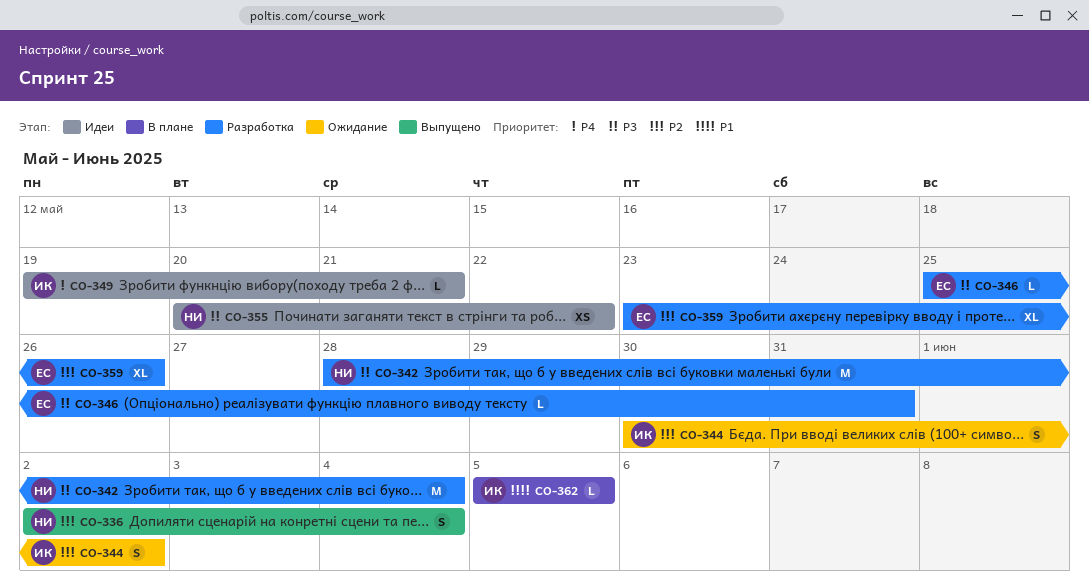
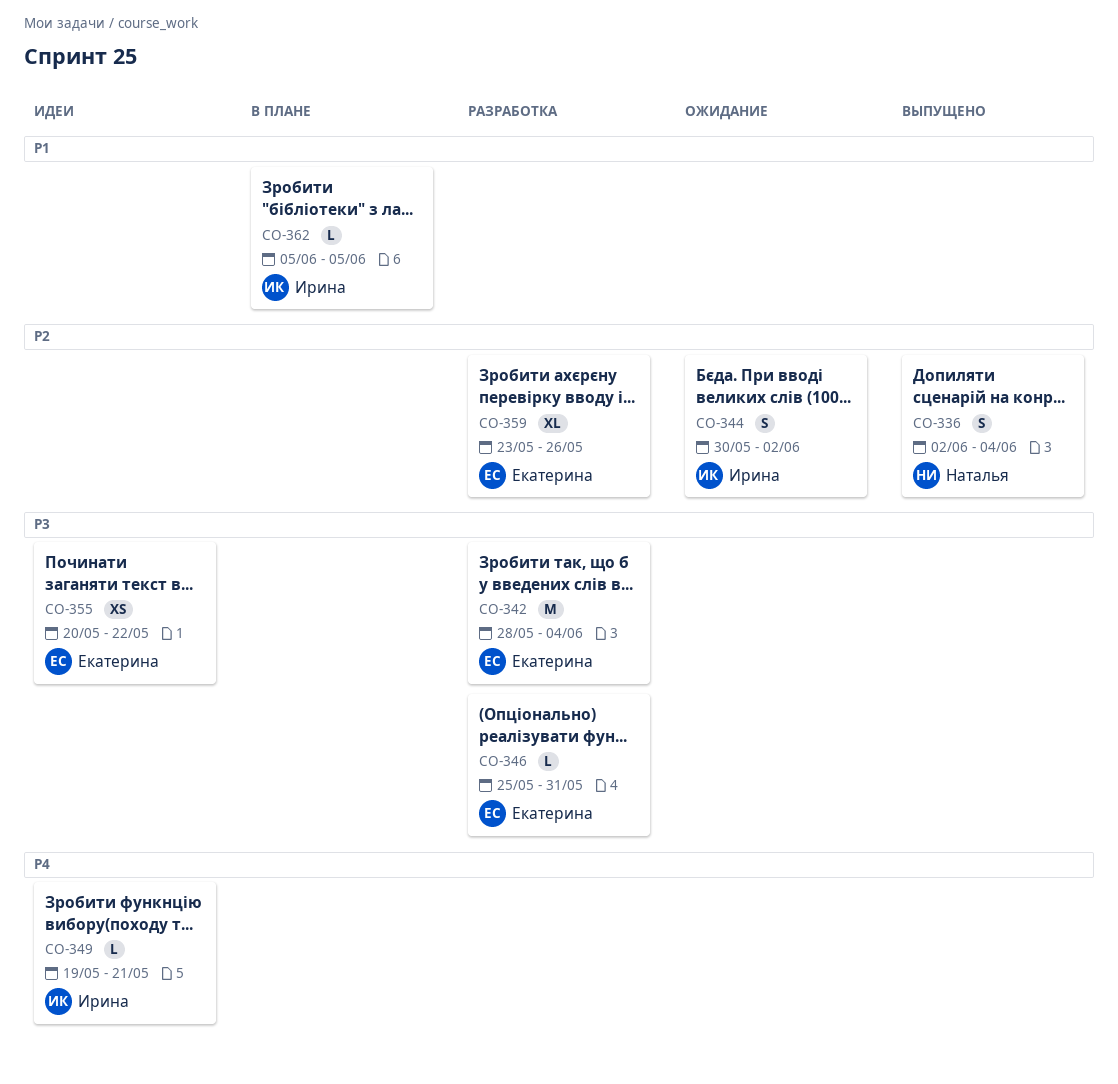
CO-342, owner: Наталья -> Екатерина
CO-355, owner: Наталья -> Екатерина

